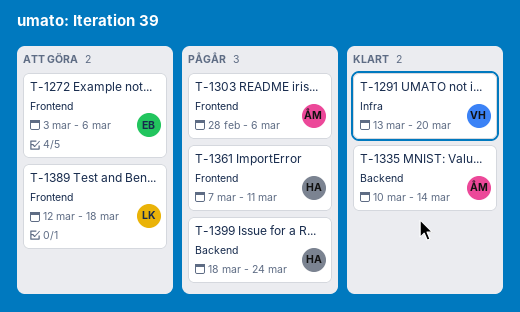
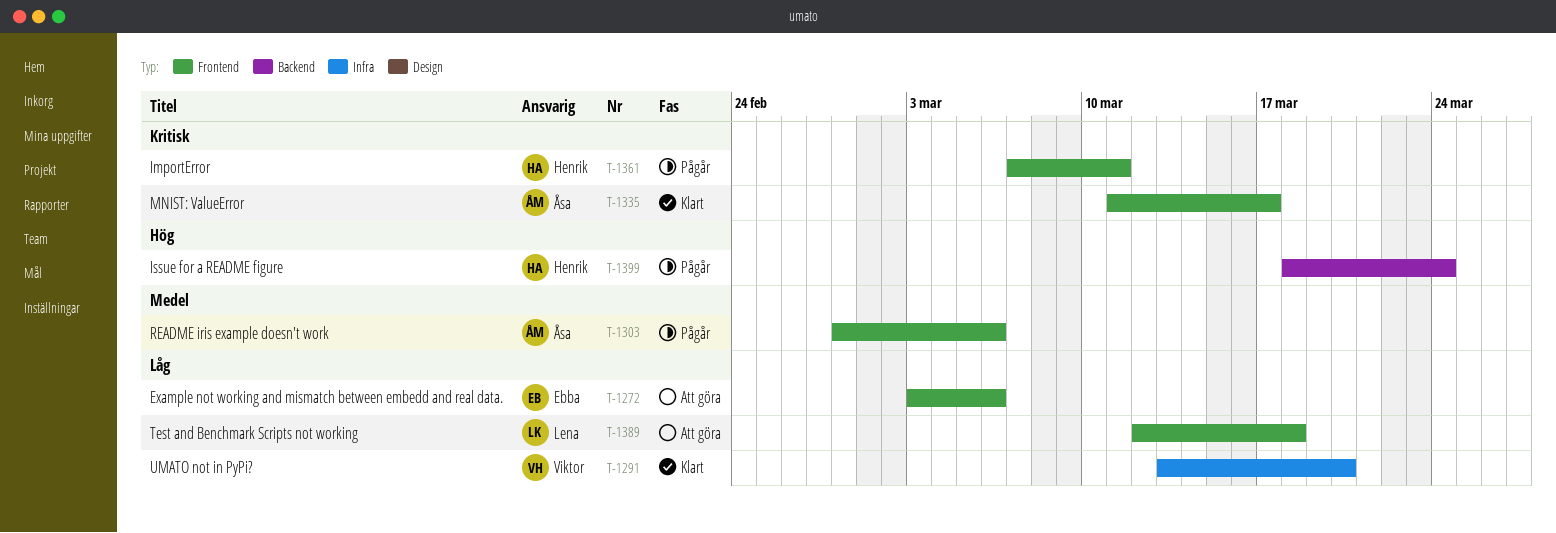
T-1335, label: Backend -> Frontend
T-1335, start: Mar 10 -> Mar 11
T-1335, due: Mar 14 -> Mar 17

